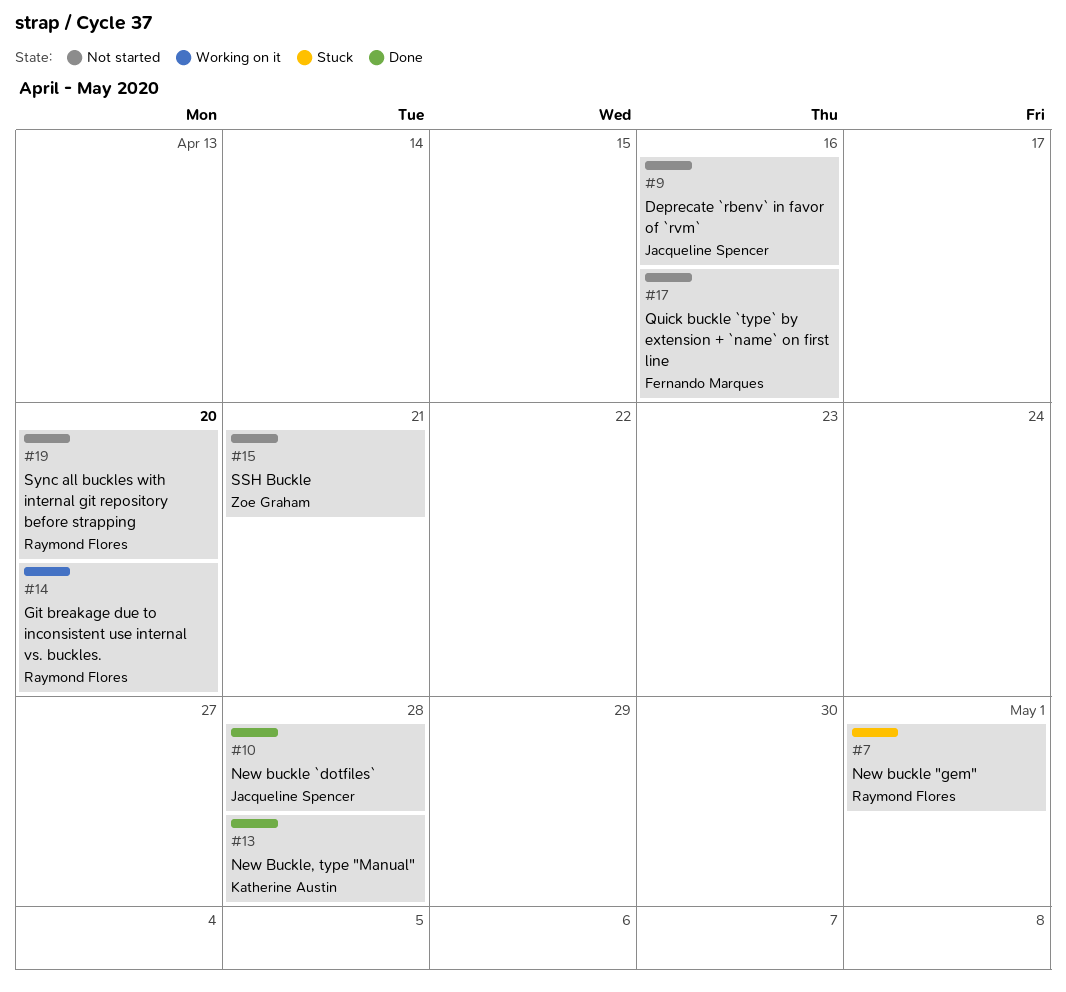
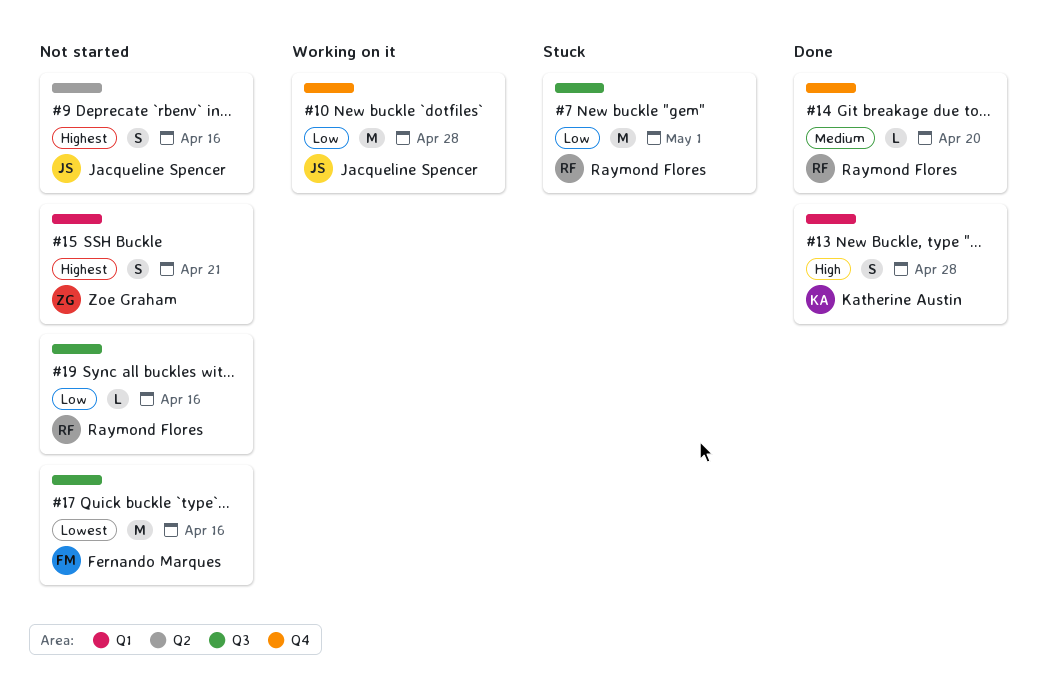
#10, status: Done -> Working on it
#14, status: Working on it -> Done
#19, due: Apr 20 -> Apr 16

